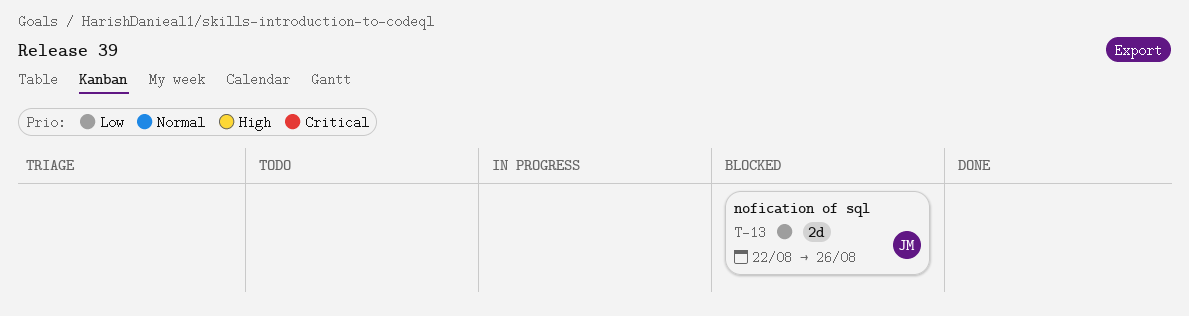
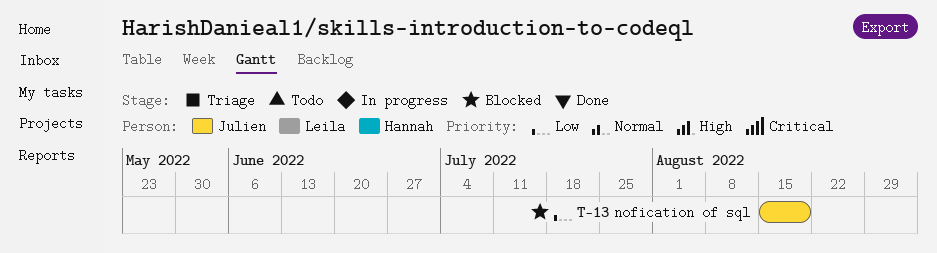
T-13, start: Aug 22 -> Aug 15
T-13, due: Aug 26 -> Aug 19

